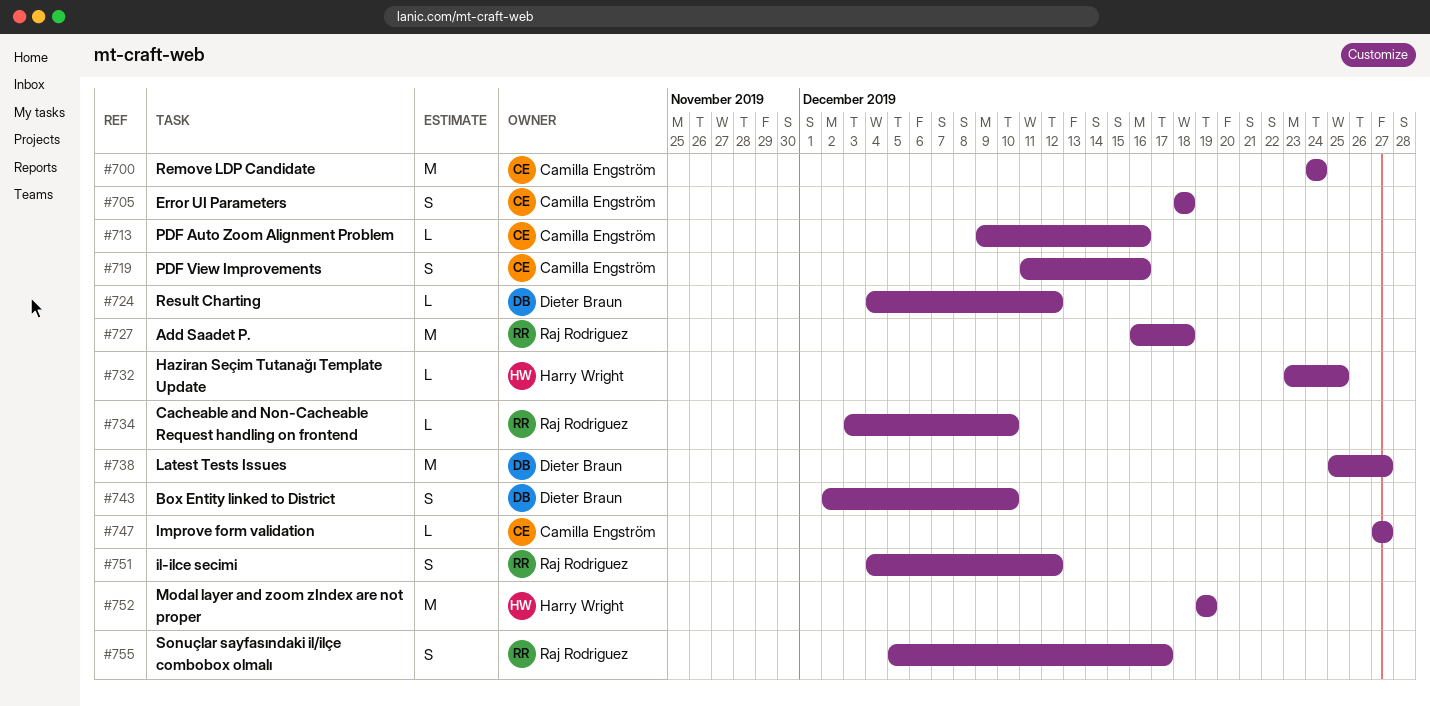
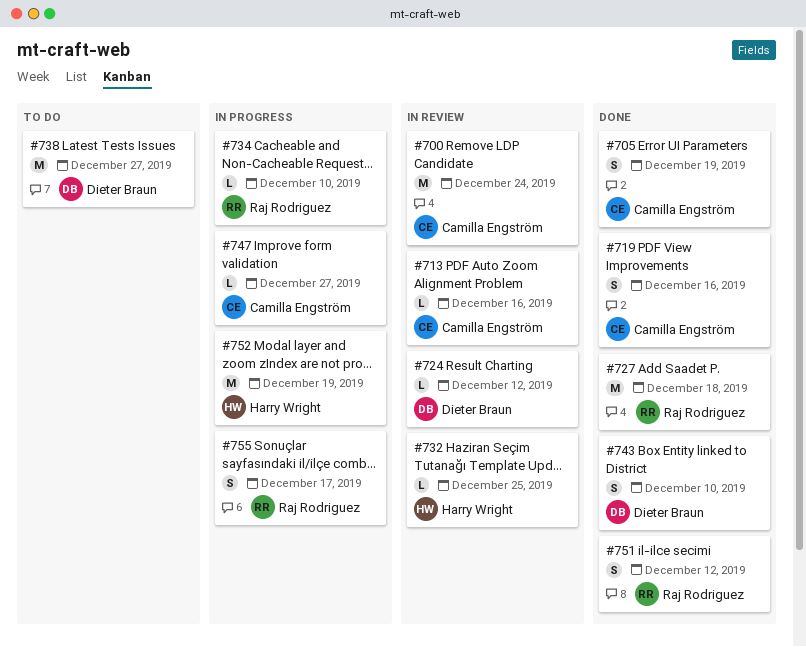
#705, due: Dec 18 -> Dec 19

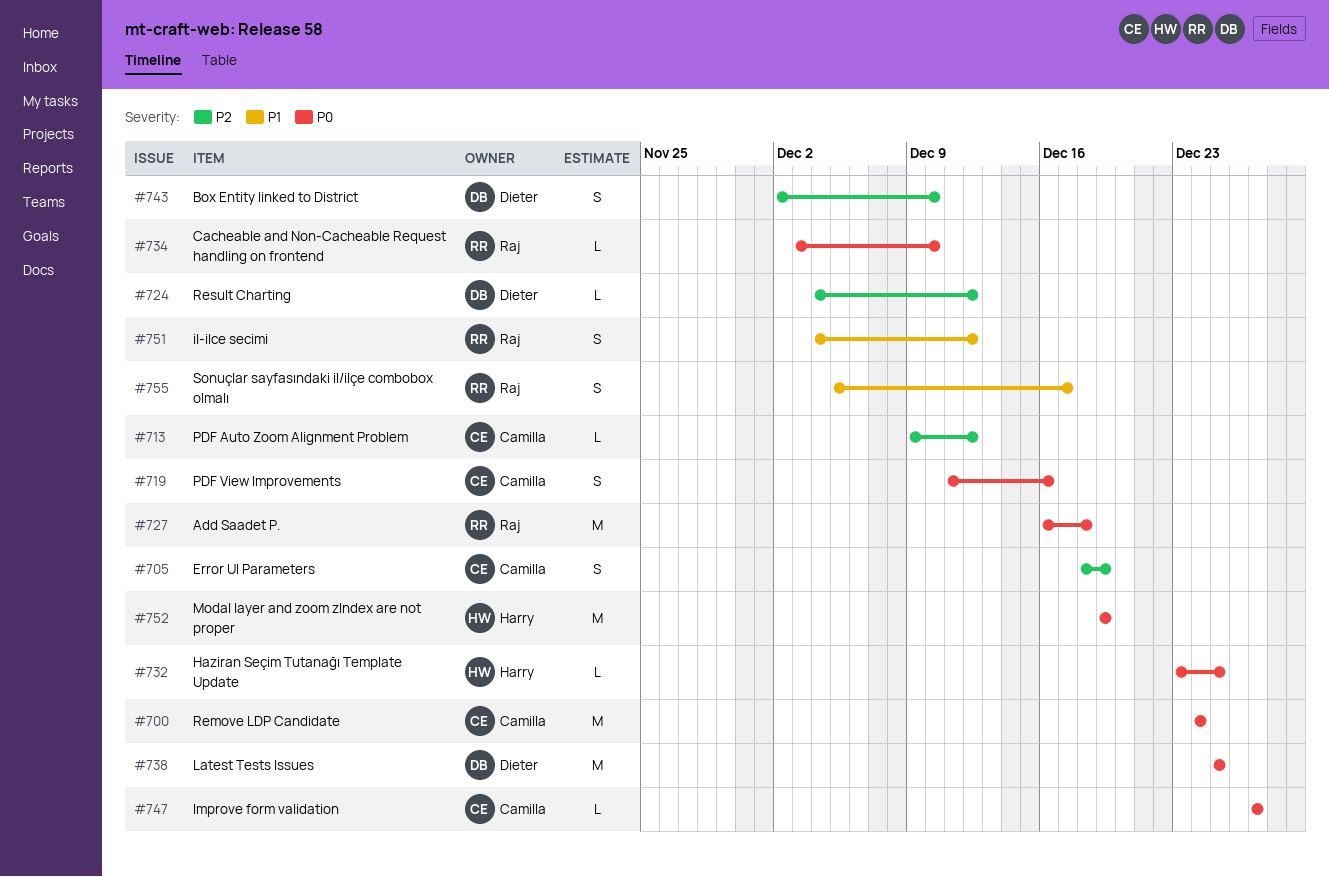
#713, due: Dec 16 -> Dec 12
#738, due: Dec 27 -> Dec 25

